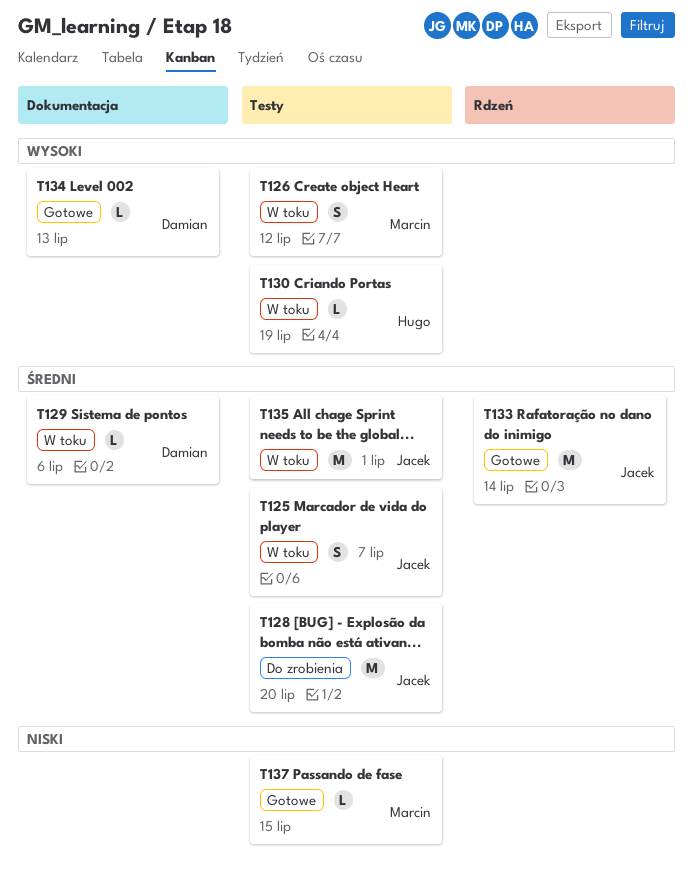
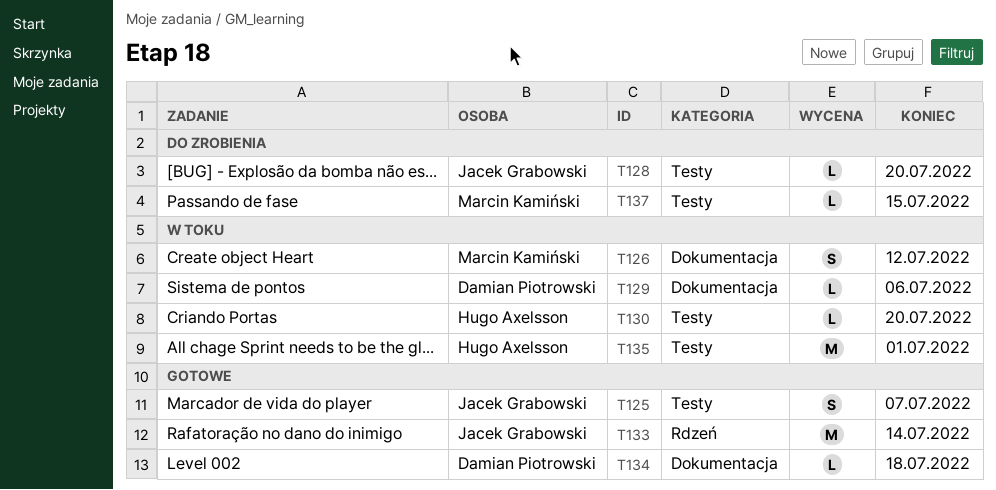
T125, status: W toku -> Gotowe
T126, label: Testy -> Dokumentacja
T128, estimate: M -> L
T130, due: Jul 19 -> Jul 20
T134, due: Jul 13 -> Jul 18
T135, owner: Jacek Grabowski -> Hugo Axelsson
T137, status: Gotowe -> Do zrobienia

